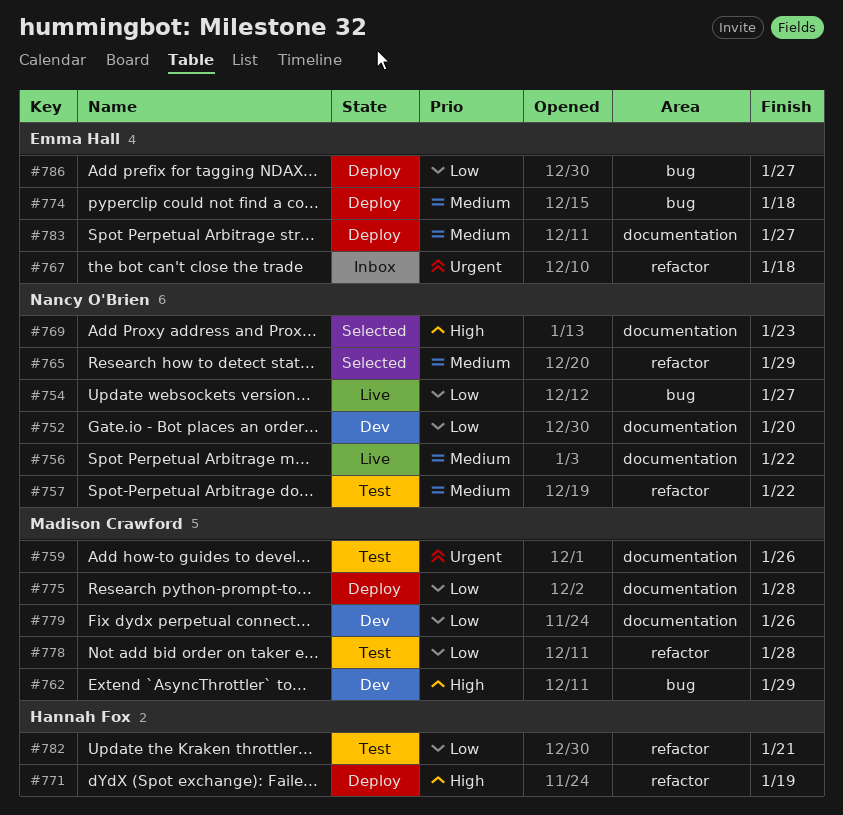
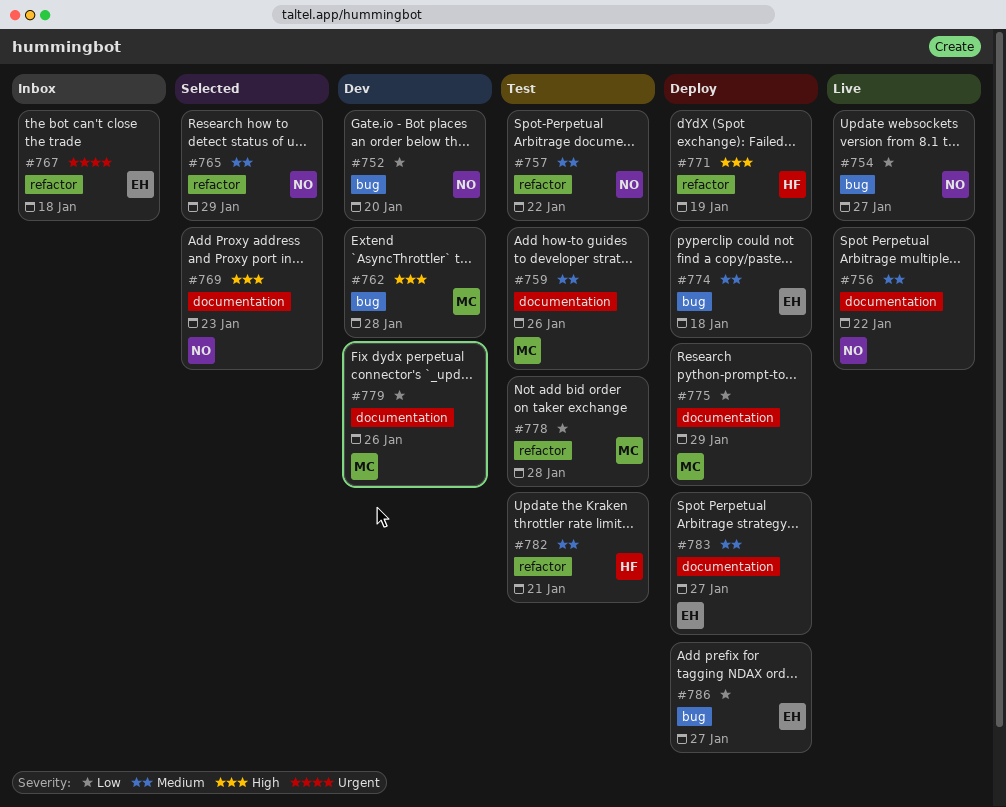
#752, label: documentation -> bug
#759, priority: Urgent -> Medium
#762, due: Jan 29 -> Jan 28
#775, due: Jan 28 -> Jan 29
#782, priority: Low -> Medium

